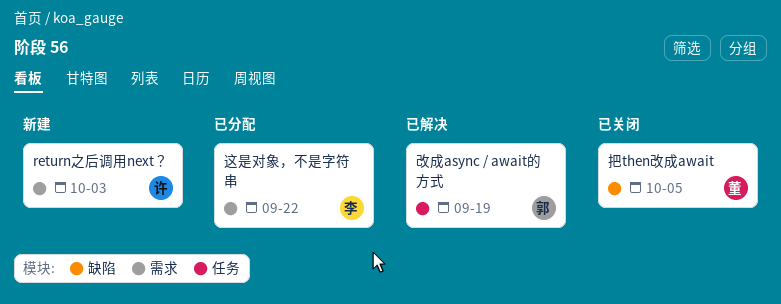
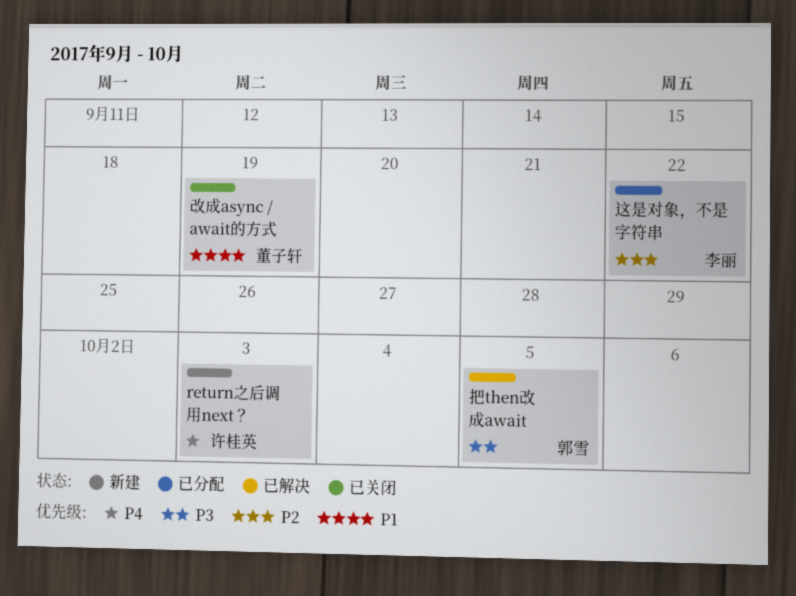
把then改成await, status: 已关闭 -> 已解决
把then改成await, owner: 董子轩 -> 郭雪
改成async / await的方式, status: 已解决 -> 已关闭
改成async / await的方式, owner: 郭雪 -> 董子轩

